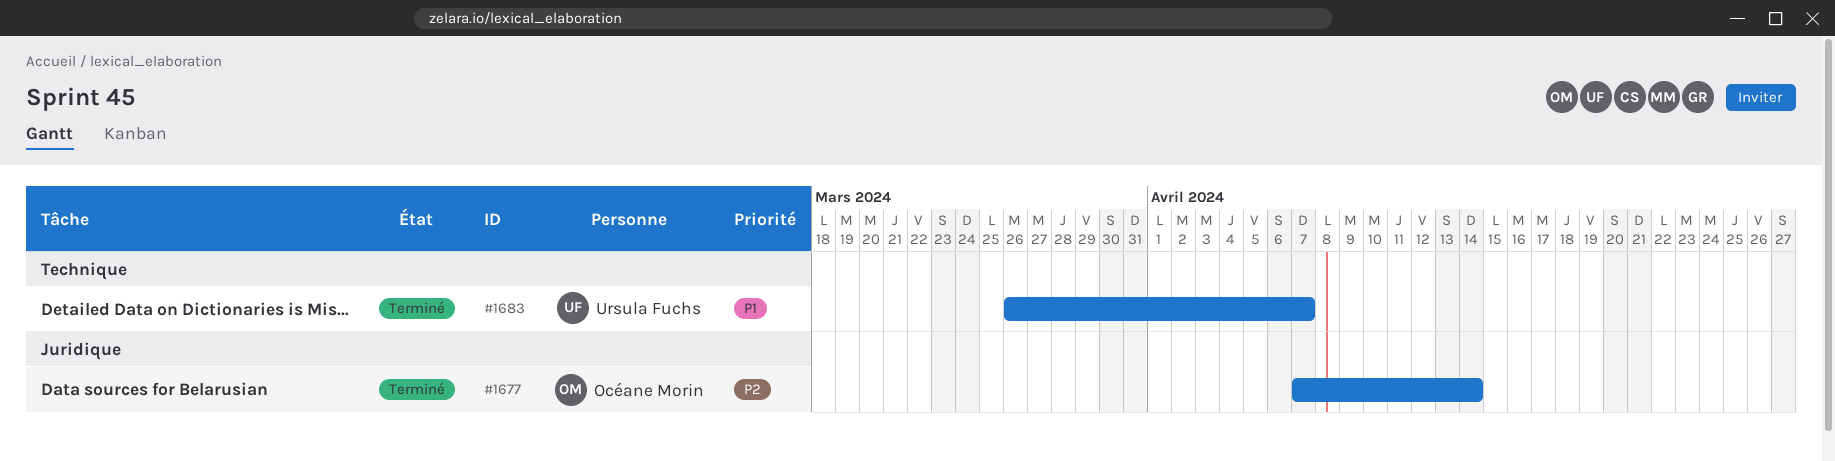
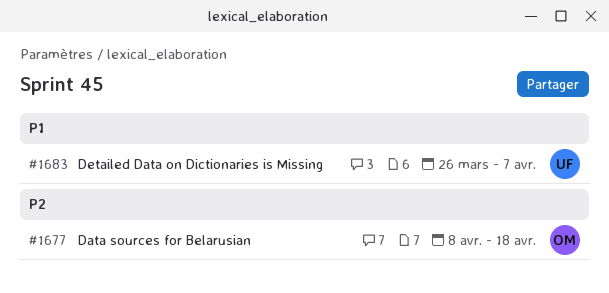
#1677, start: Apr 7 -> Apr 8
#1677, due: Apr 14 -> Apr 18

